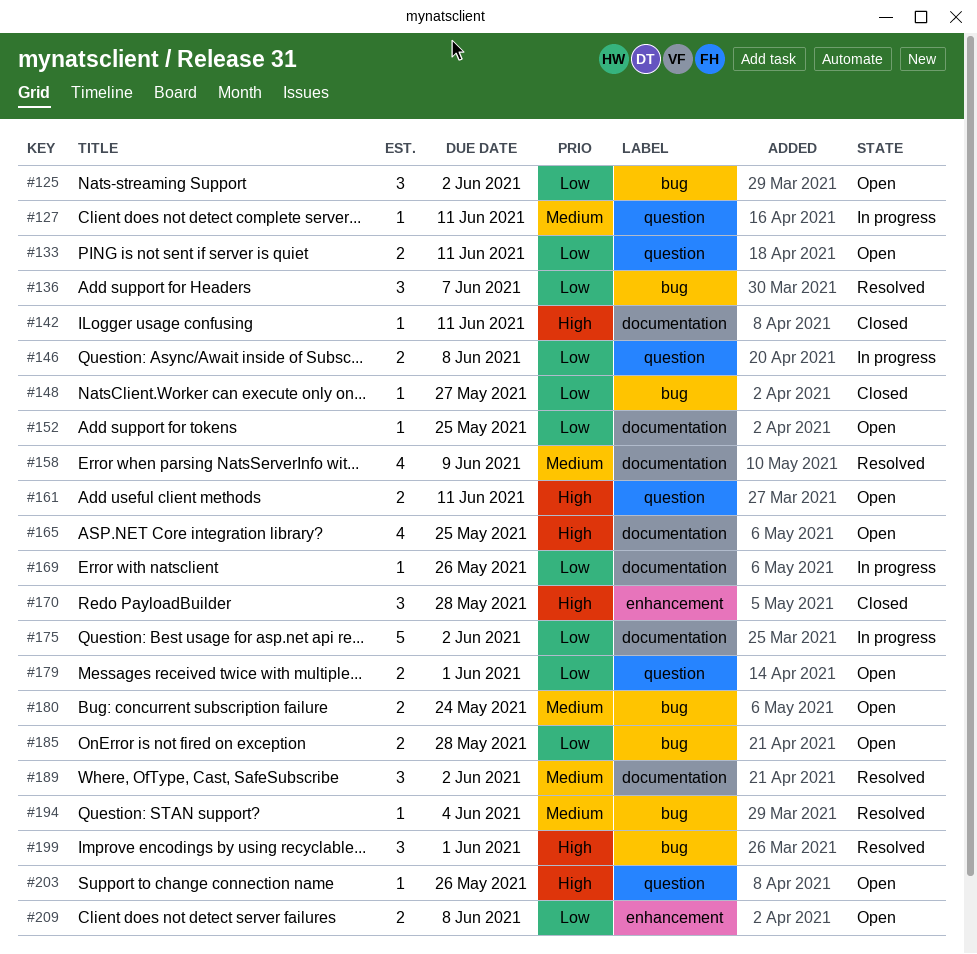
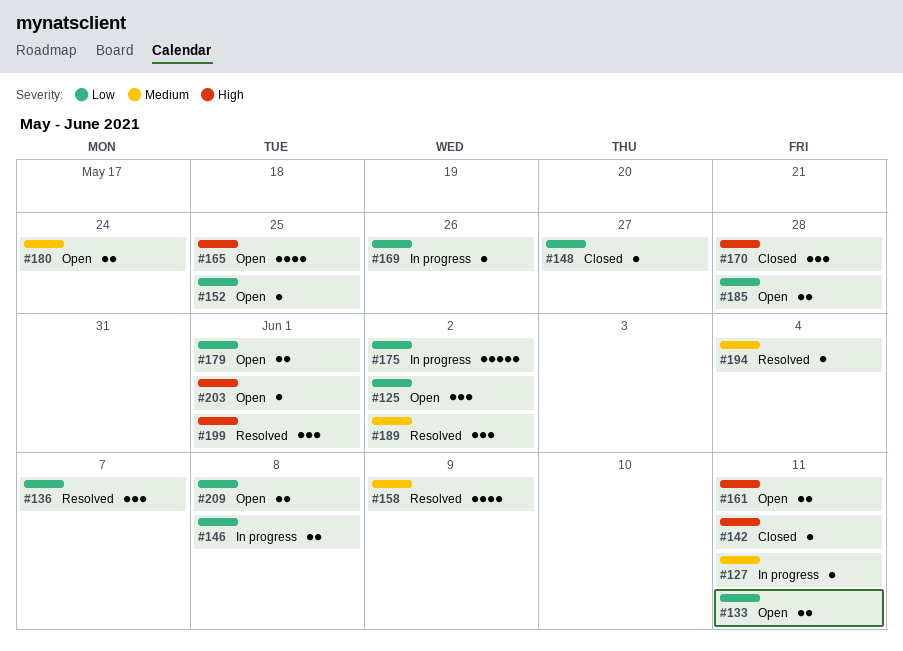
#203, due: May 26 -> Jun 1

